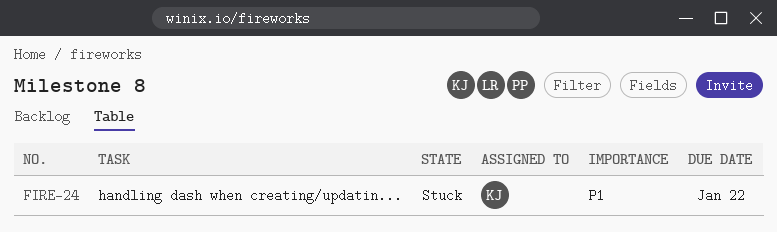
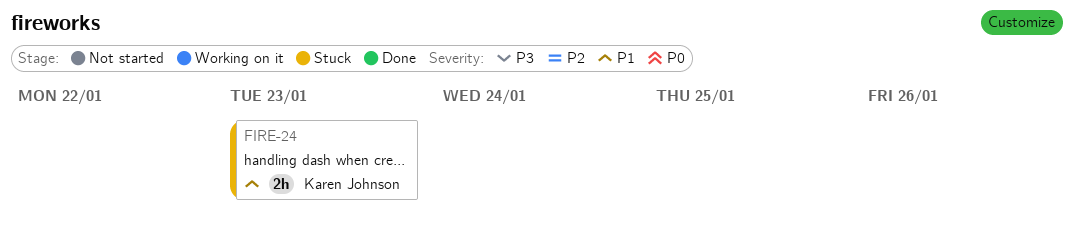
FIRE-24, due: Jan 22 -> Jan 23

